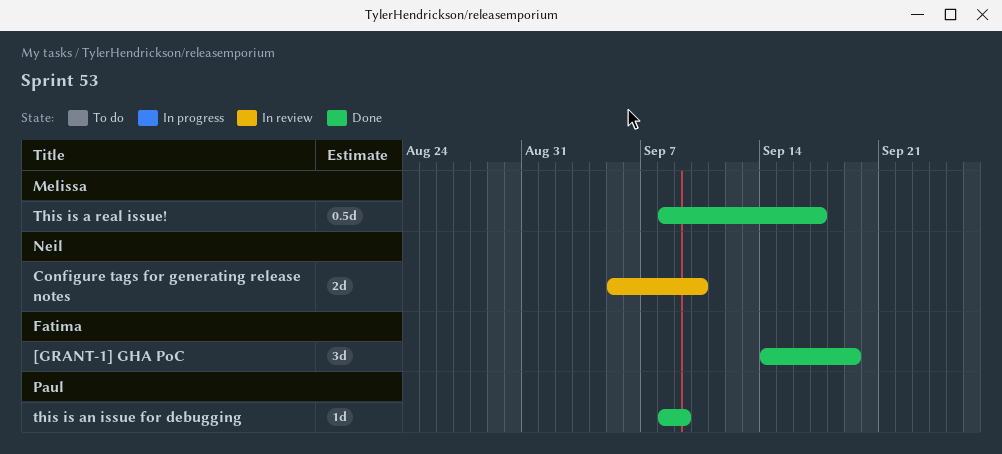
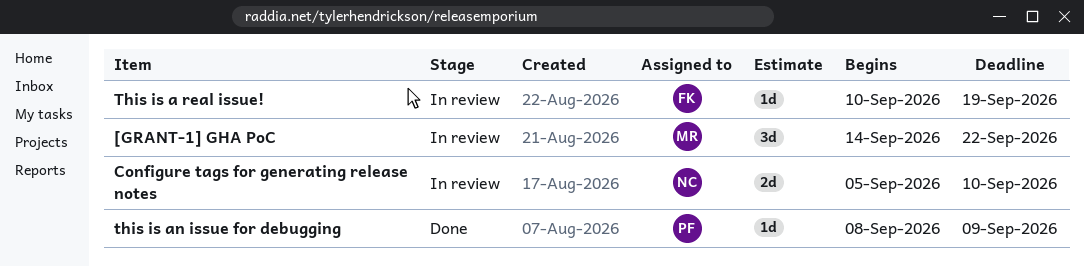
[GRANT-1] GHA PoC, status: Done -> In review
[GRANT-1] GHA PoC, owner: Fatima -> Melissa
[GRANT-1] GHA PoC, due: Sep 19 -> Sep 22
This is a real issue!, status: Done -> In review
This is a real issue!, owner: Melissa -> Fatima
This is a real issue!, estimate: 0.5d -> 1d
This is a real issue!, start: Sep 8 -> Sep 10
This is a real issue!, due: Sep 17 -> Sep 19

